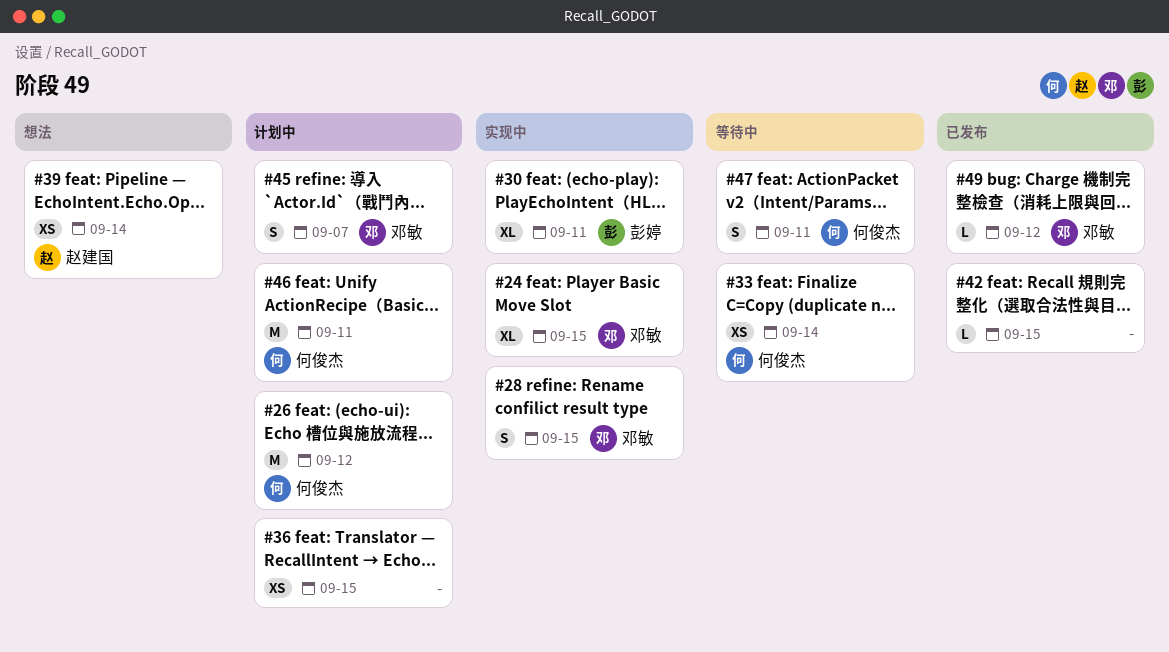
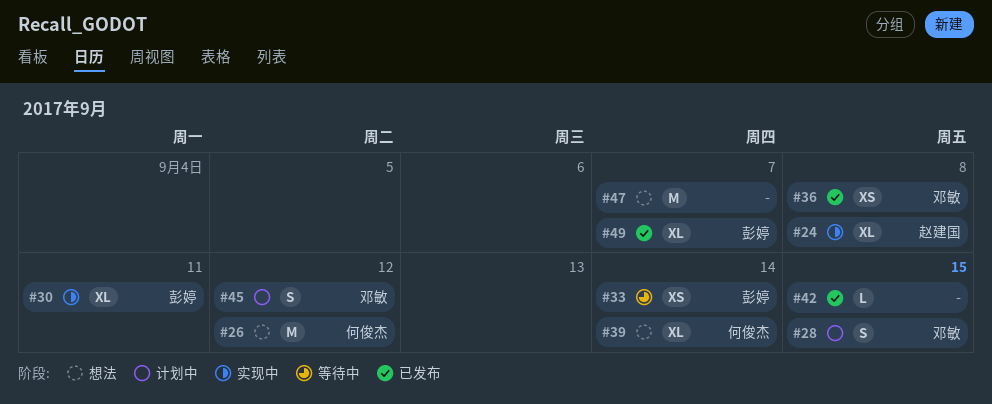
#24, owner: 邓敏 -> 赵建国
#24, due: Sep 15 -> Sep 8
#26, status: 计划中 -> 想法
#28, status: 实现中 -> 计划中
#33, owner: 何俊杰 -> 彭婷
#36, status: 计划中 -> 已发布
#36, owner: none -> 邓敏
#36, due: Sep 15 -> Sep 8
#39, owner: 赵建国 -> 何俊杰
#39, estimate: XS -> XL
#45, due: Sep 7 -> Sep 12
#46: present -> none
#47, status: 等待中 -> 想法
#47, owner: 何俊杰 -> none
#47, estimate: S -> M
#47, due: Sep 11 -> Sep 7
#49, owner: 邓敏 -> 彭婷
#49, estimate: L -> XL
#49, due: Sep 12 -> Sep 7

